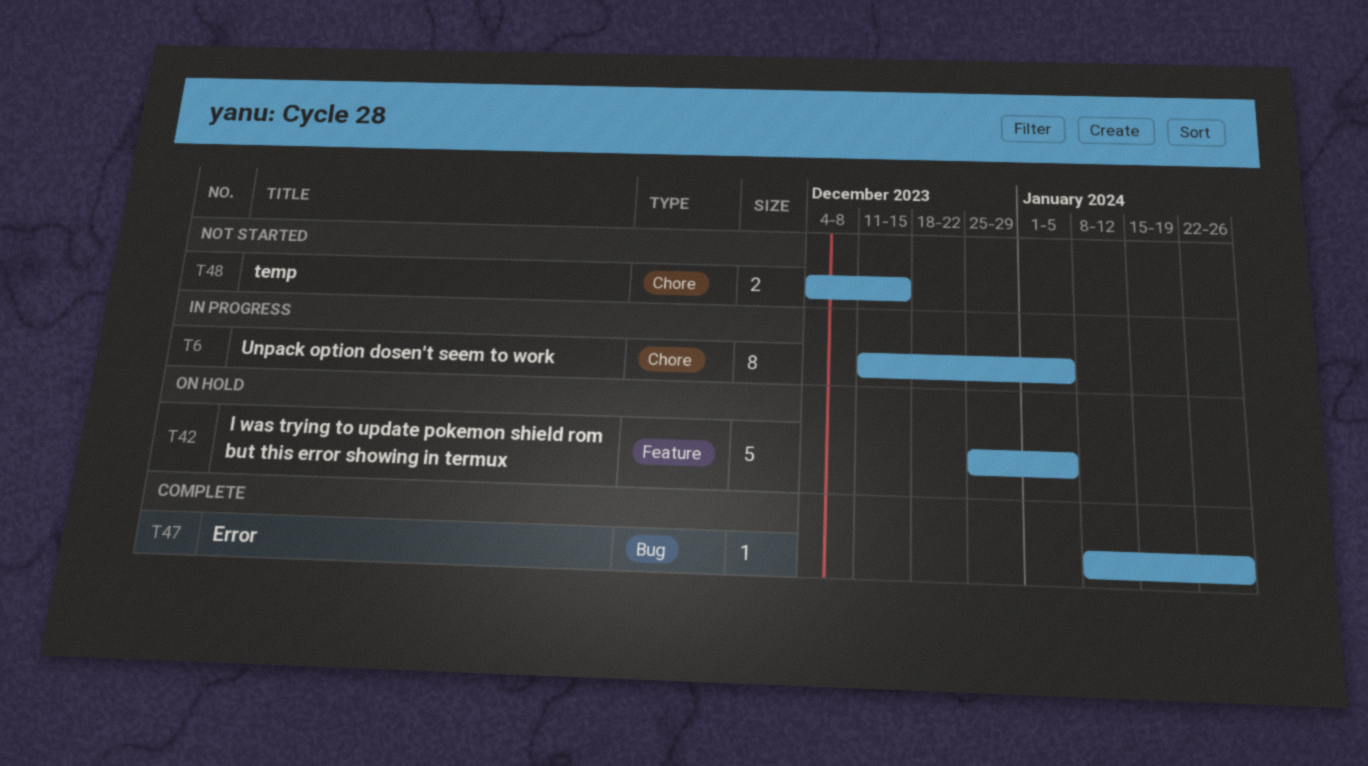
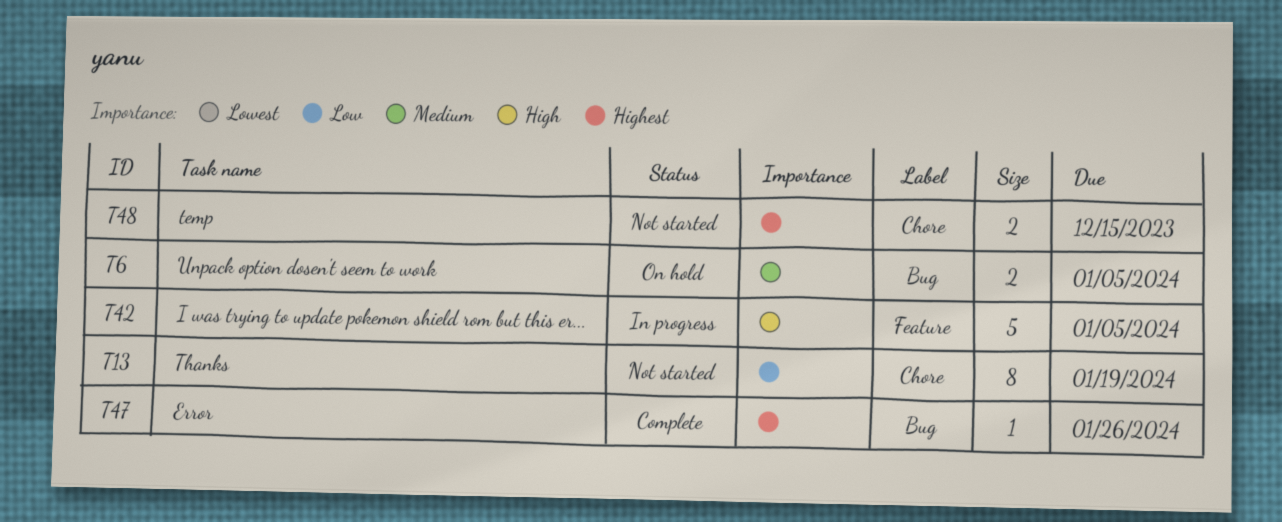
T6, status: In progress -> On hold
T6, label: Chore -> Bug
T6, estimate: 8 -> 2
T13: none -> present
T42, status: On hold -> In progress

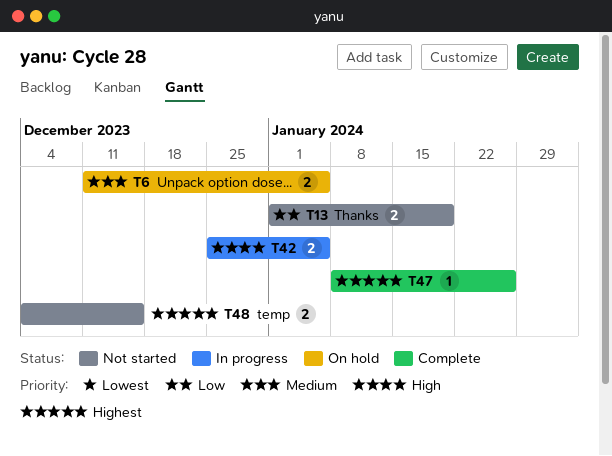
T13, estimate: 8 -> 2
T42, estimate: 5 -> 2

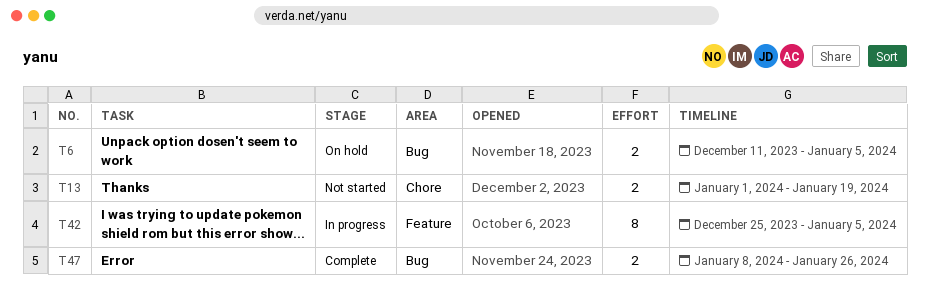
T42, estimate: 2 -> 8
T47, estimate: 1 -> 2
T48: present -> none

